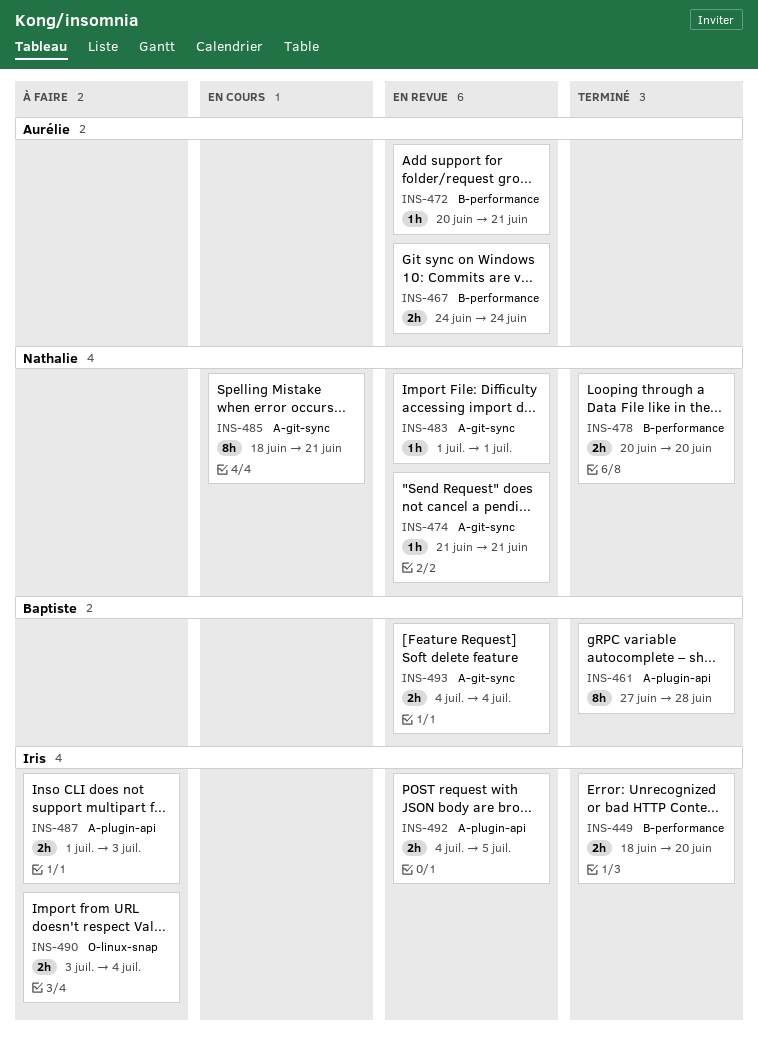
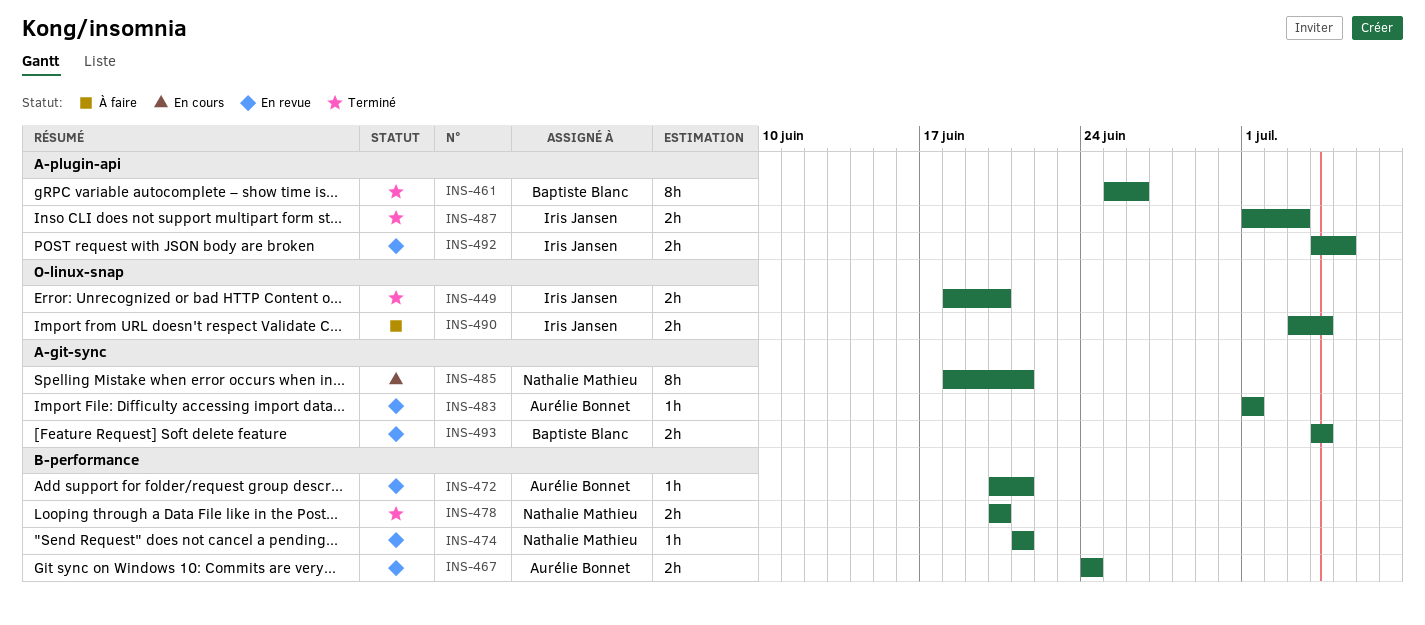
INS-449, label: B-performance -> O-linux-snap
INS-461, start: Jun 27 -> Jun 25
INS-461, due: Jun 28 -> Jun 26
INS-474, label: A-git-sync -> B-performance
INS-483, owner: Nathalie Mathieu -> Aurélie Bonnet
INS-487, status: À faire -> Terminé

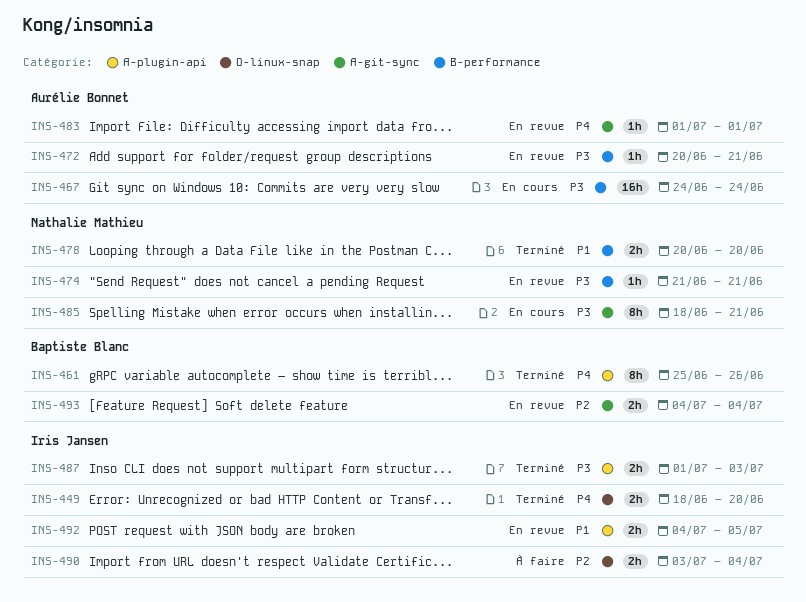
INS-467, status: En revue -> En cours
INS-467, estimate: 2h -> 16h

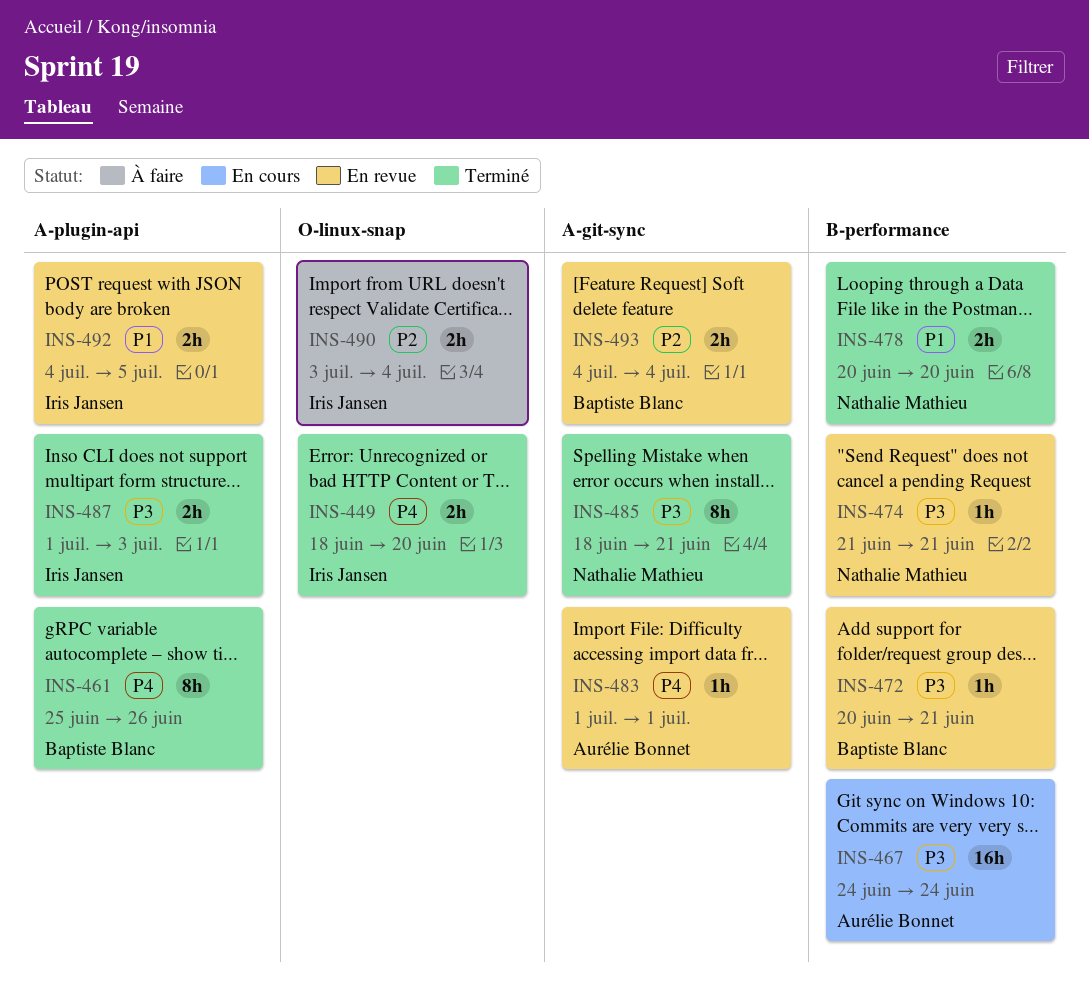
INS-472, owner: Aurélie Bonnet -> Baptiste Blanc
INS-485, status: En cours -> Terminé

